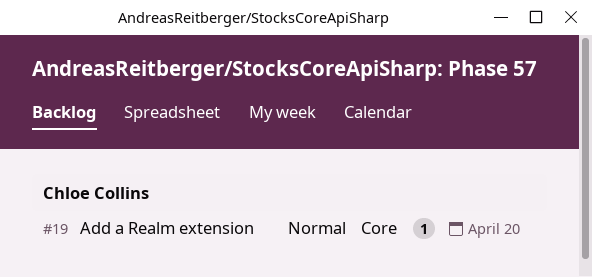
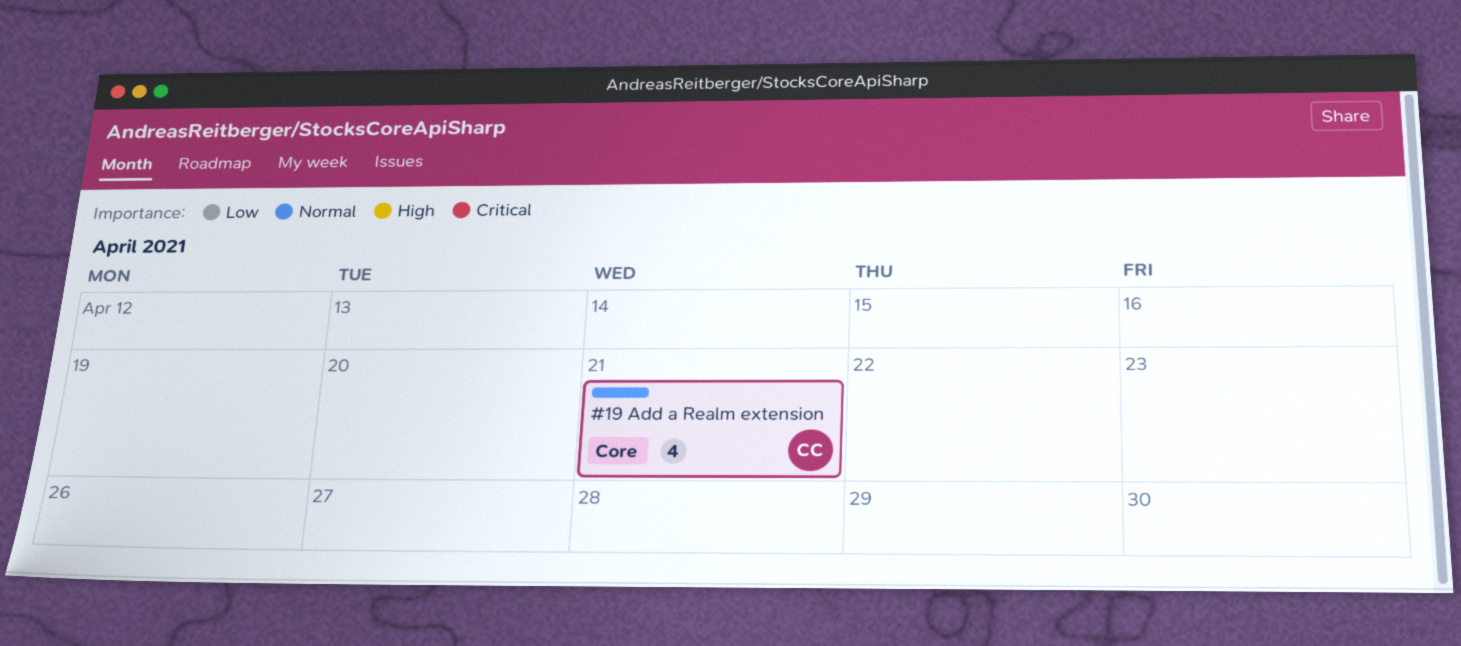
#19, estimate: 1 -> 4
#19, due: Apr 20 -> Apr 21

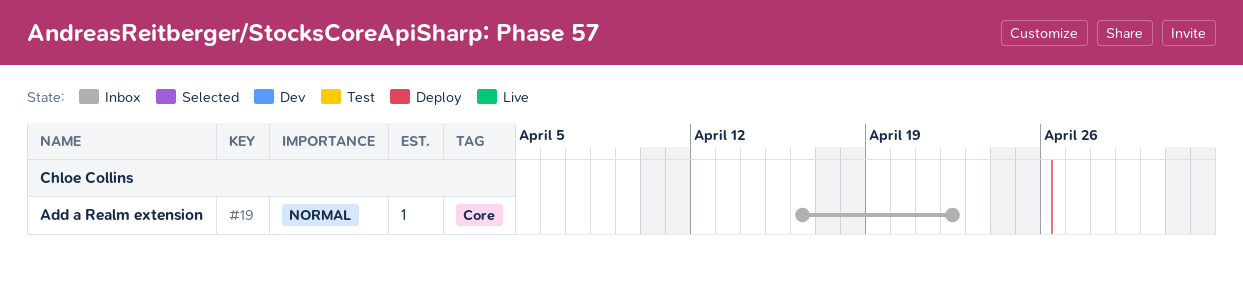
#19, estimate: 4 -> 1
#19, due: Apr 21 -> Apr 22

